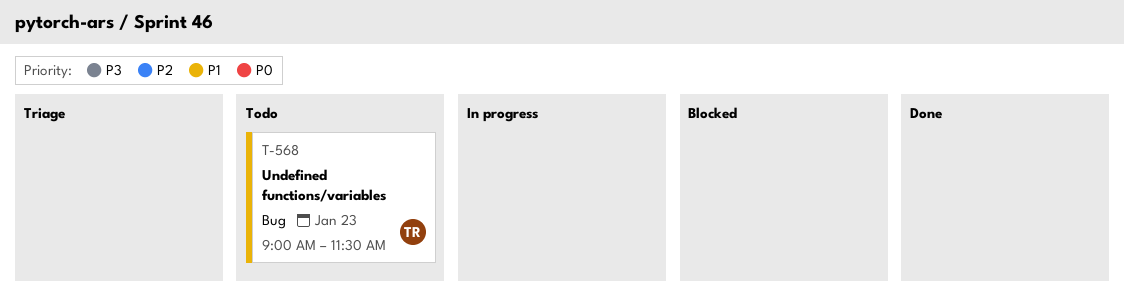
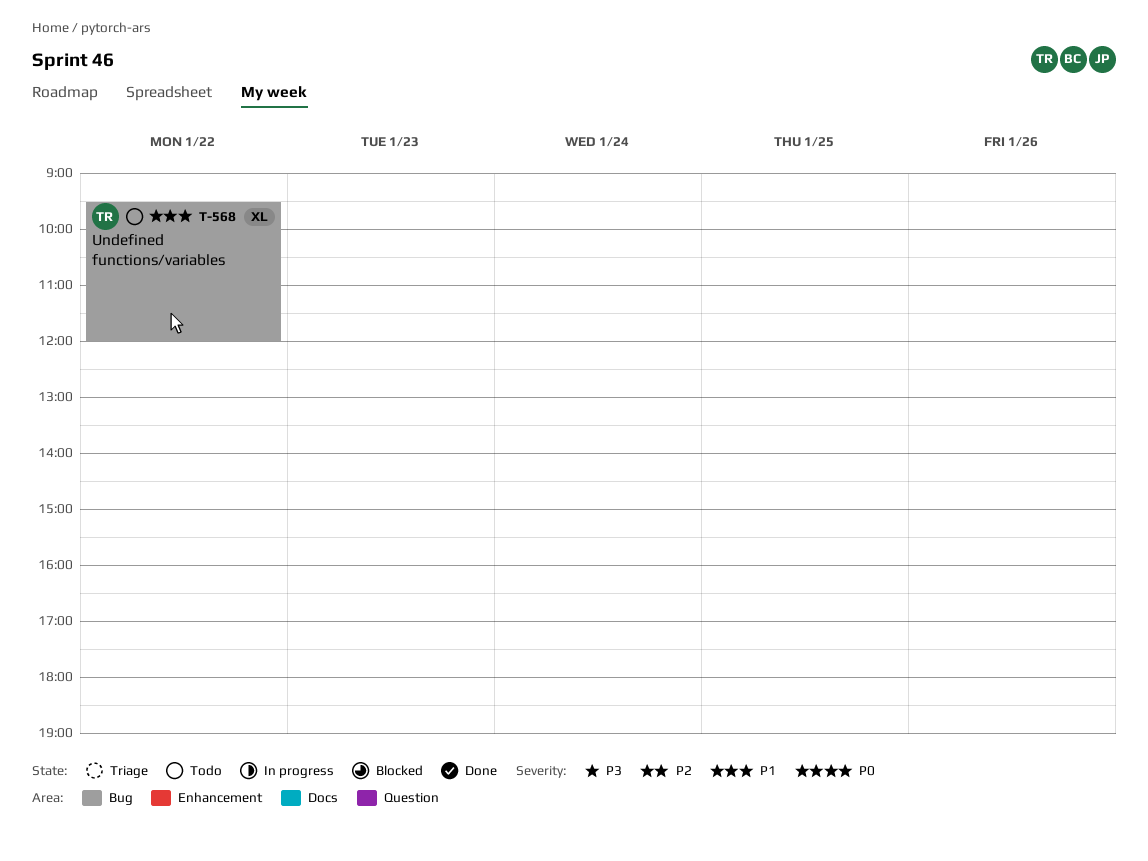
T-568, day: Jan 23 -> Jan 22
T-568, begins: 09:00 -> 09:30
T-568, ends: 11:30 -> 12:00

